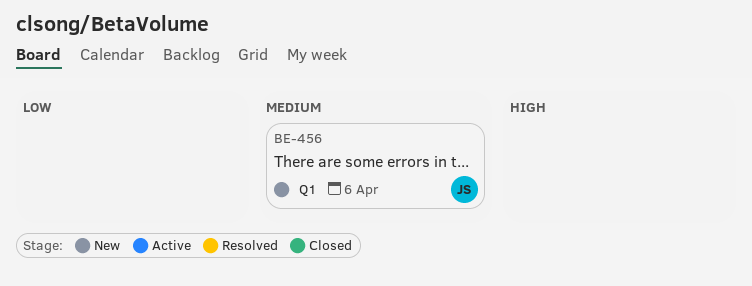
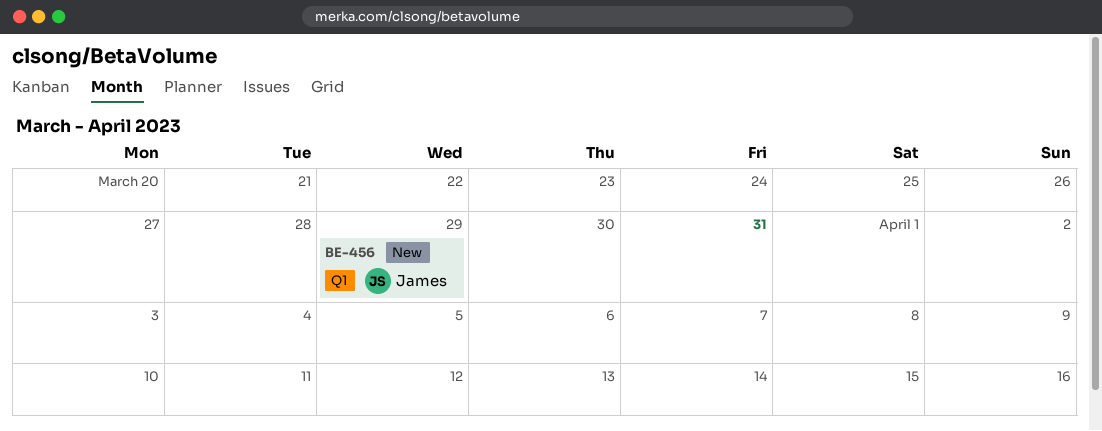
BE-456, due: Apr 6 -> Mar 29

